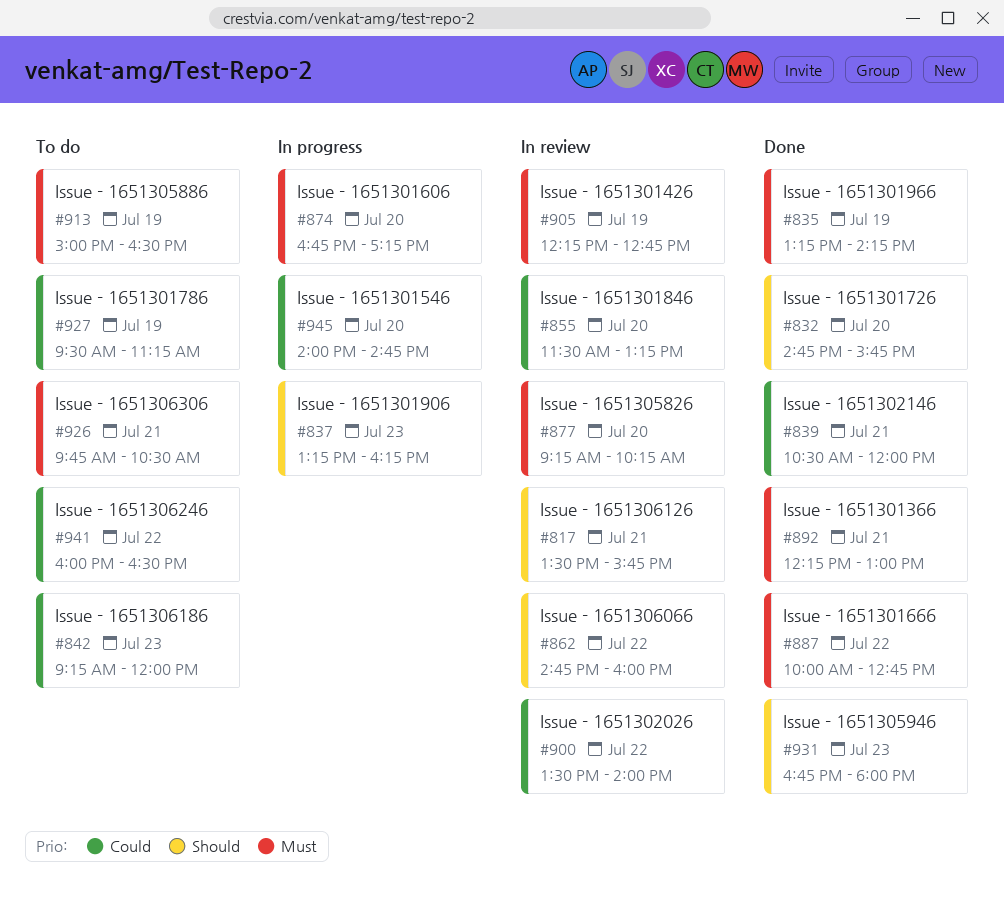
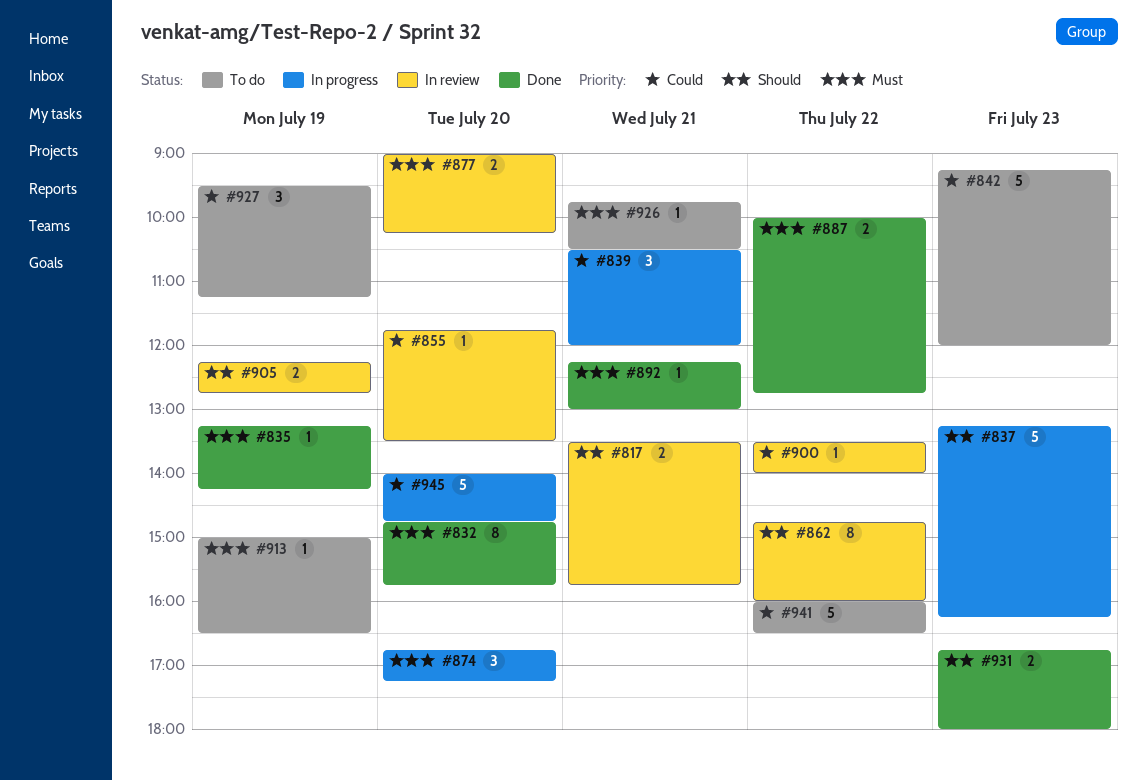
#832, priority: Should -> Must
#839, status: Done -> In progress
#855, begins: 11:30 -> 11:45
#855, ends: 13:15 -> 13:30
#877, begins: 09:15 -> 09:00
#905, priority: Must -> Should

